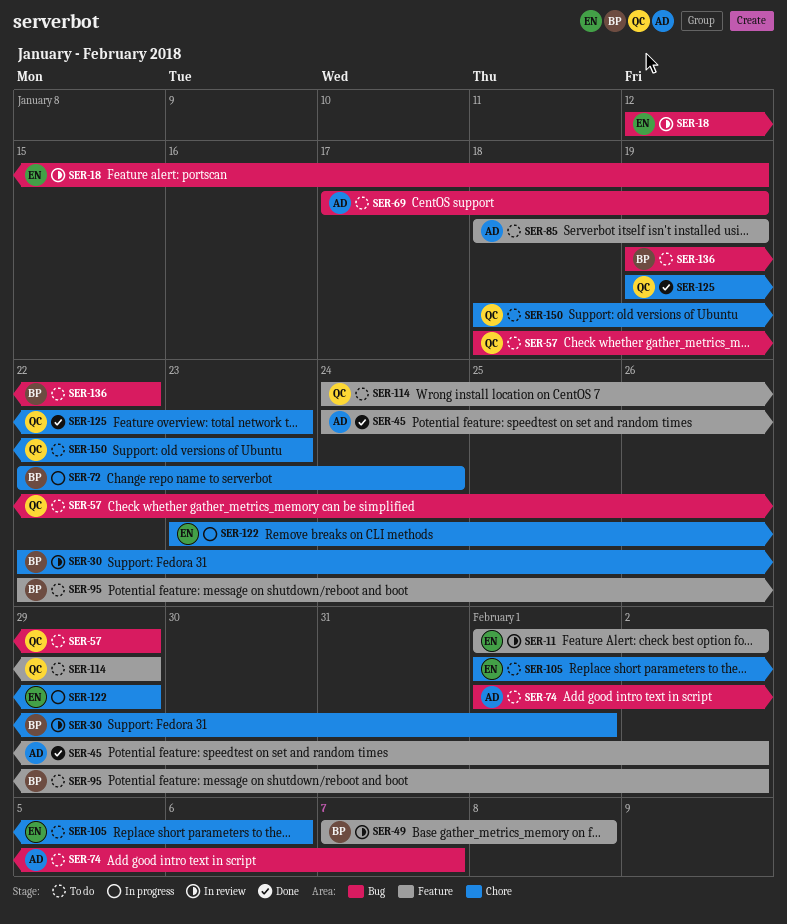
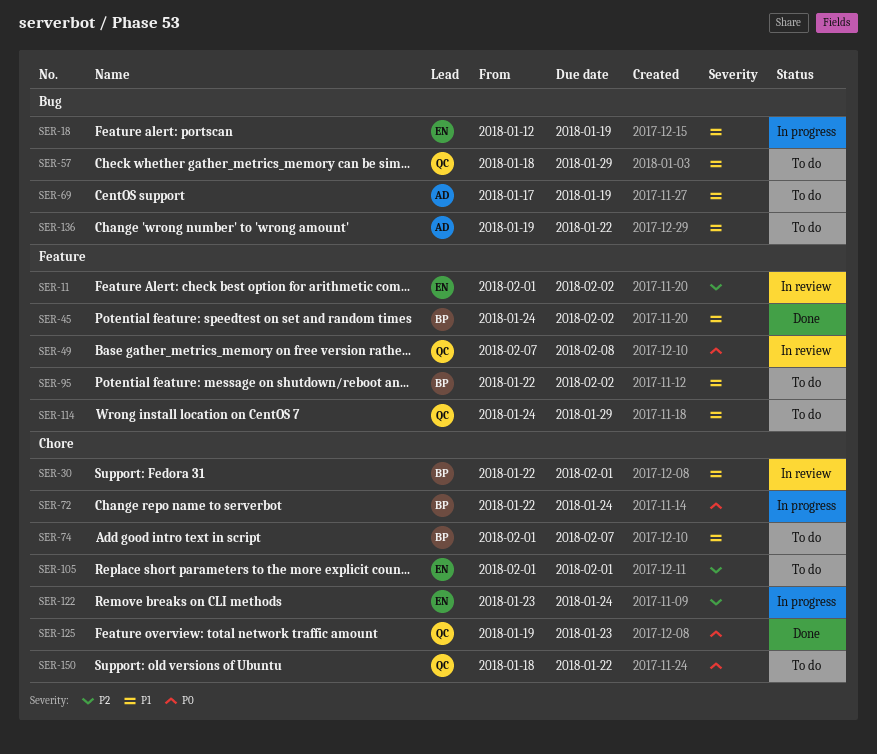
SER-18, status: In review -> In progress
SER-45, owner: AD -> BP
SER-49, owner: BP -> QC
SER-74, owner: AD -> BP
SER-74, label: Bug -> Chore
SER-85: present -> none
SER-105, due: Feb 6 -> Feb 1
SER-122, due: Jan 29 -> Jan 24
SER-136, owner: BP -> AD
SER-150, due: Jan 23 -> Jan 22

